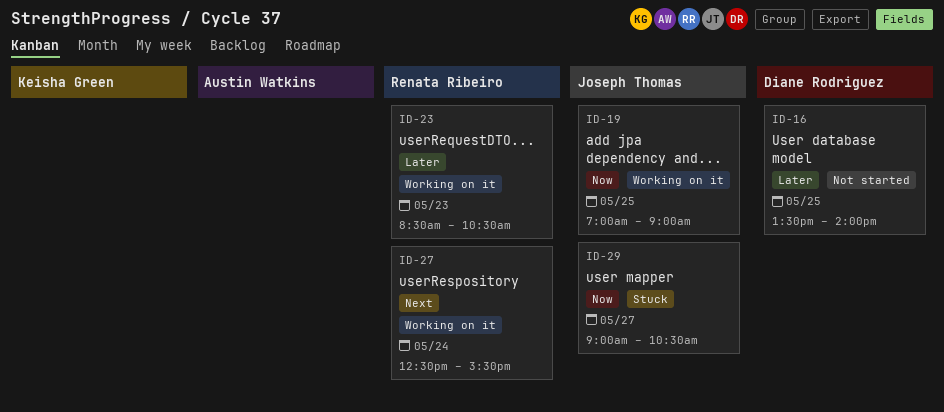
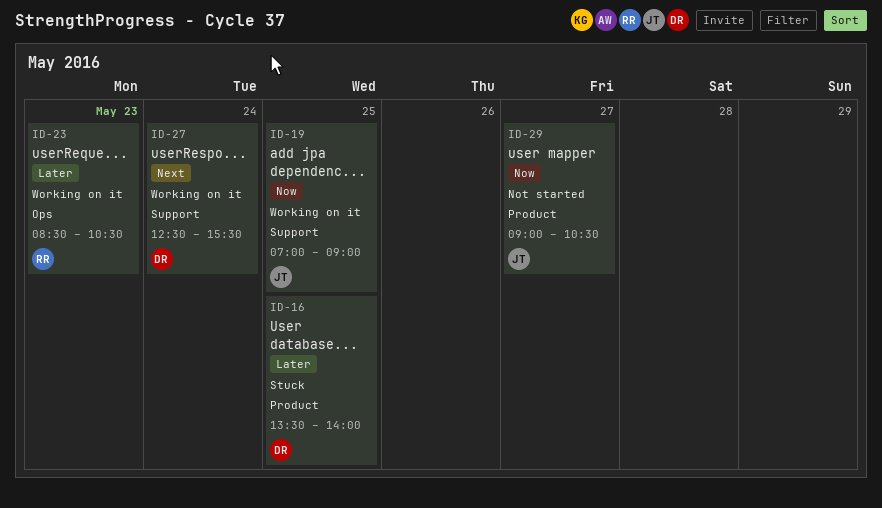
ID-16, status: Not started -> Stuck
ID-27, owner: Renata Ribeiro -> Diane Rodriguez
ID-29, status: Stuck -> Not started

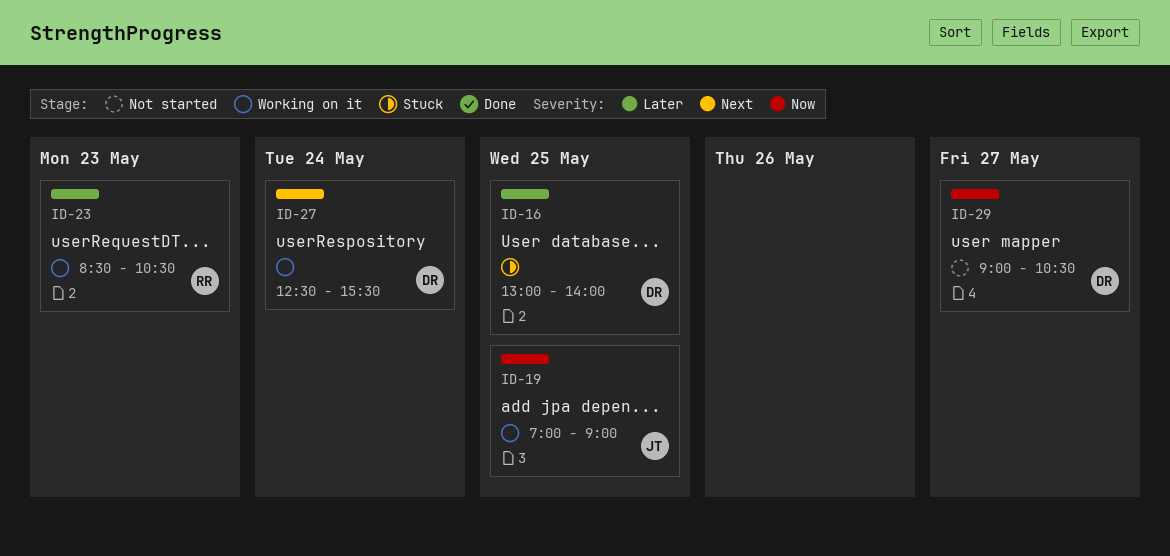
ID-16, begins: 13:30 -> 13:00
ID-29, owner: JT -> DR

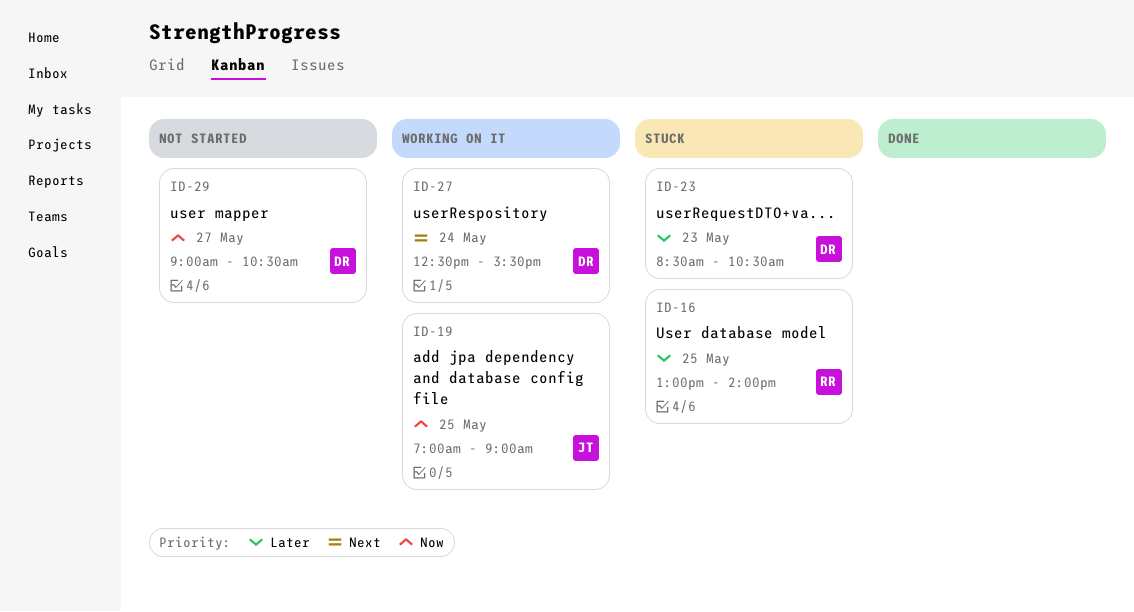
ID-16, owner: DR -> RR
ID-23, status: Working on it -> Stuck
ID-23, owner: RR -> DR

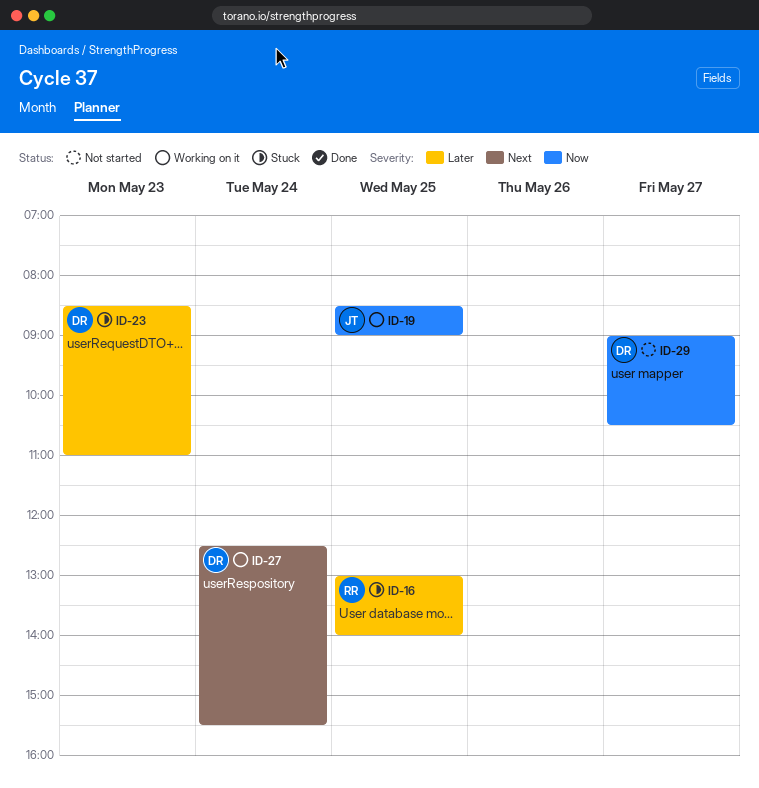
ID-19, begins: 07:00 -> 08:30
ID-23, ends: 10:30 -> 11:00

